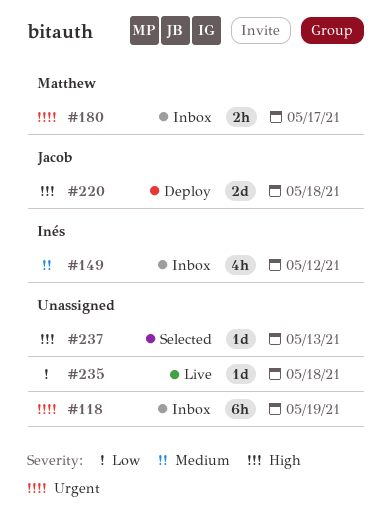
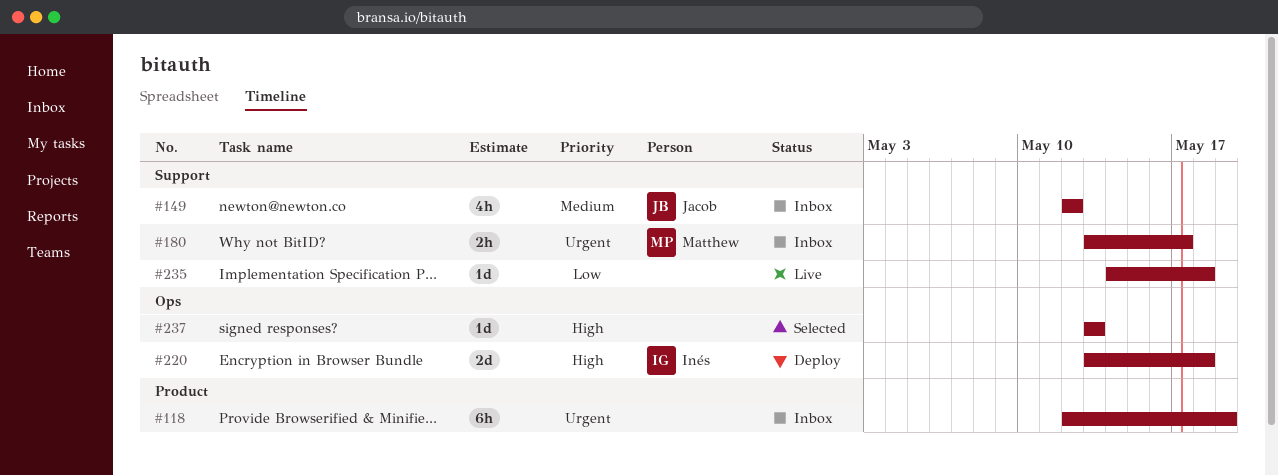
#149, owner: Inés -> Jacob
#220, owner: Jacob -> Inés

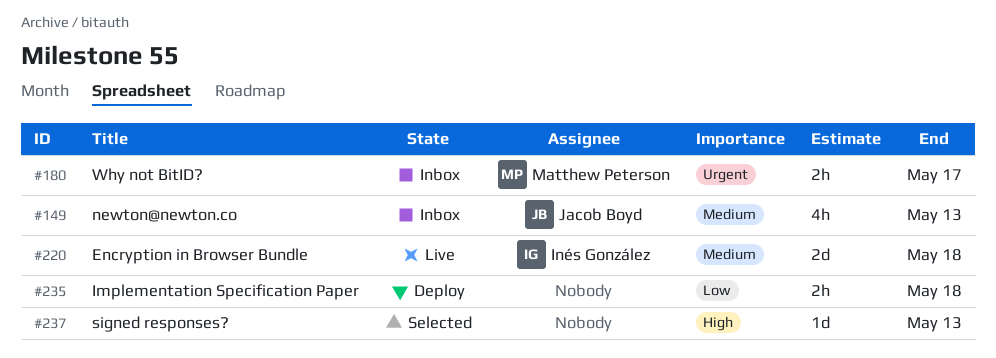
#118: present -> none
#149, due: May 12 -> May 13
#220, status: Deploy -> Live
#220, priority: High -> Medium
#235, status: Live -> Deploy
#235, estimate: 1d -> 2h

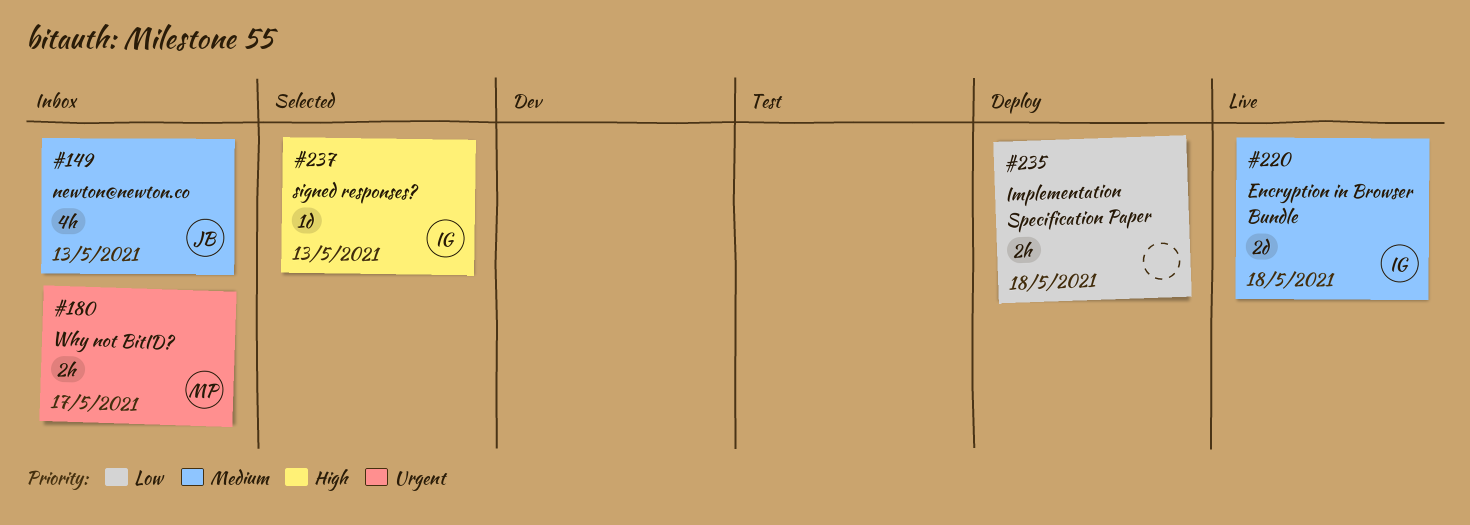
#237, owner: none -> Inés González

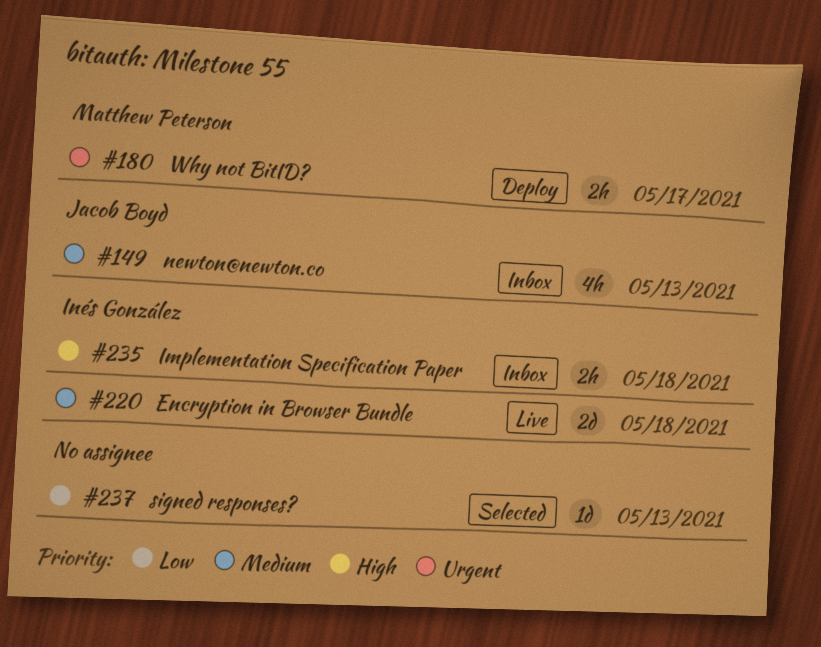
#180, status: Inbox -> Deploy
#235, status: Deploy -> Inbox
#235, owner: none -> Inés González
#235, priority: Low -> High
#237, owner: Inés González -> none
#237, priority: High -> Low

